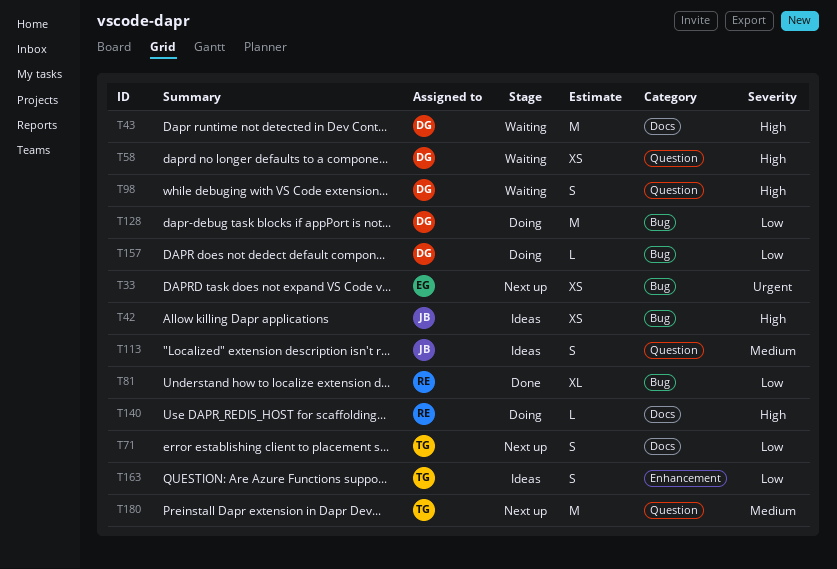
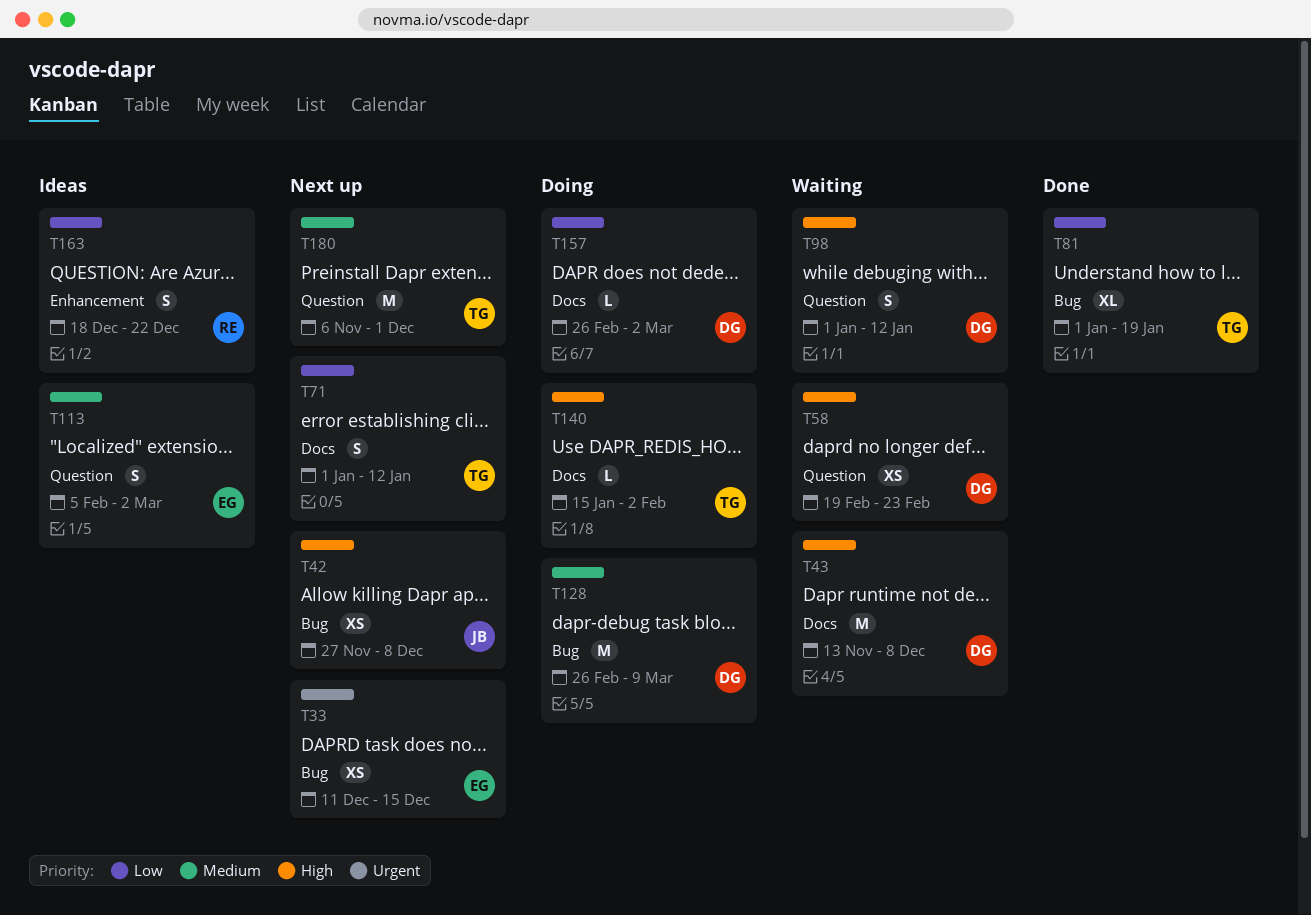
T42, status: Ideas -> Next up
T81, owner: RE -> TG
T113, owner: JB -> EG
T128, priority: Low -> Medium
T140, owner: RE -> TG
T157, label: Bug -> Docs
T163, owner: TG -> RE

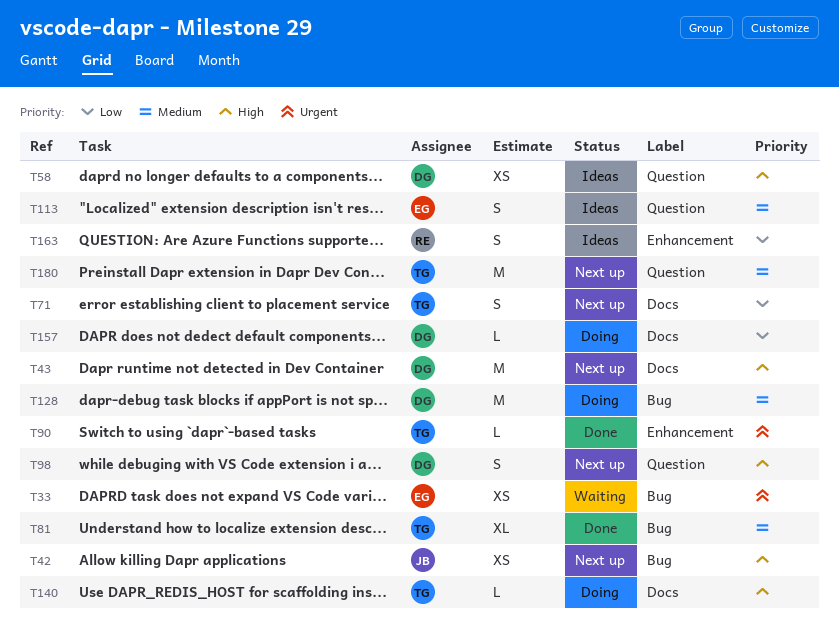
T33, status: Next up -> Waiting
T43, status: Waiting -> Next up
T58, status: Waiting -> Ideas
T81, priority: Low -> Medium
T90: none -> present
T98, status: Waiting -> Next up

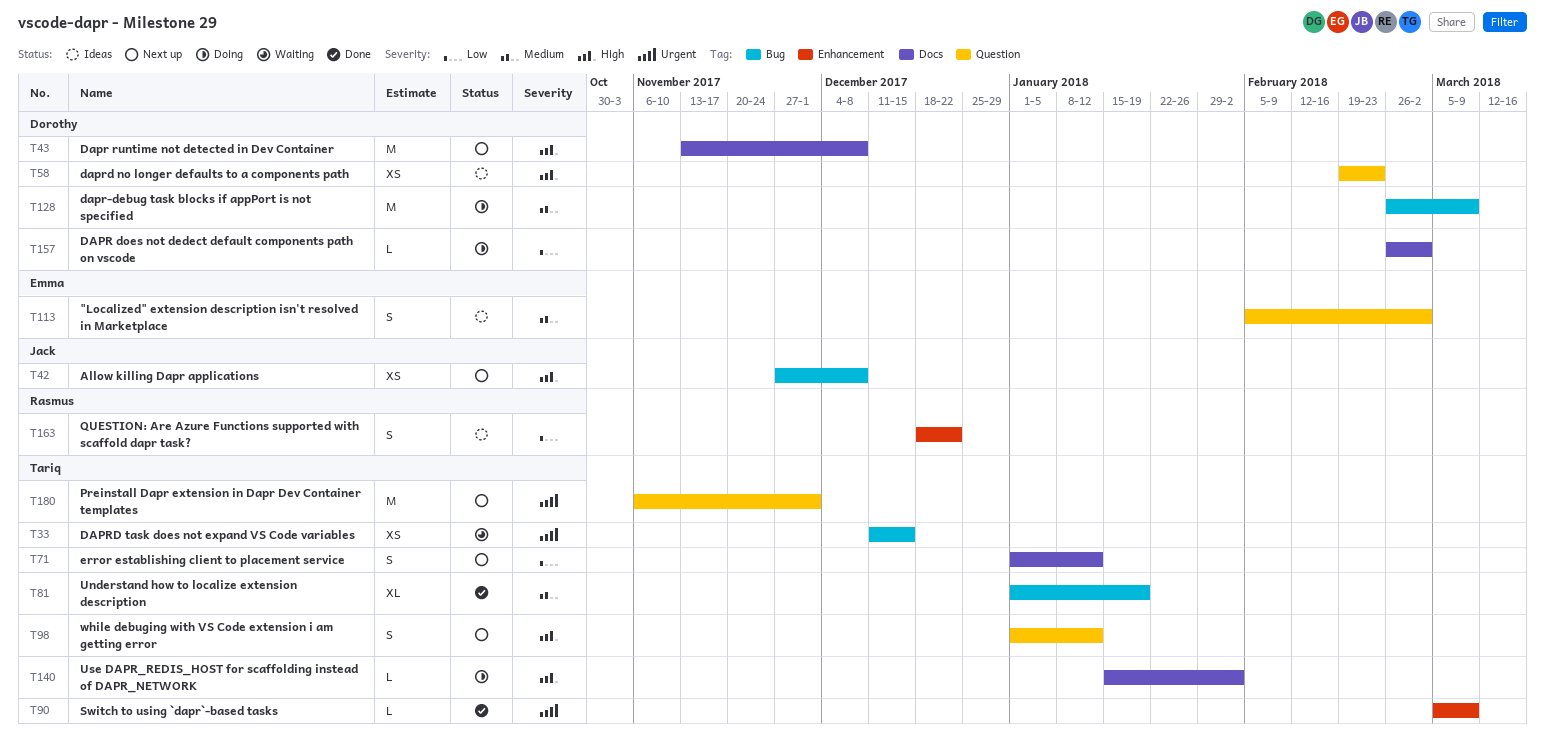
T33, owner: Emma -> Tariq
T98, owner: Dorothy -> Tariq
T180, priority: Medium -> Urgent

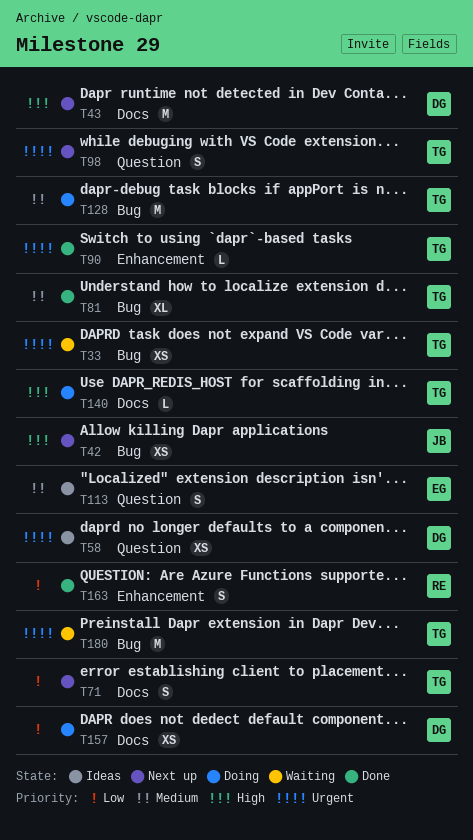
T58, priority: High -> Urgent
T98, priority: High -> Urgent
T128, owner: Dorothy -> Tariq
T157, estimate: L -> XS
T163, status: Ideas -> Done
T180, status: Next up -> Waiting
T180, label: Question -> Bug

